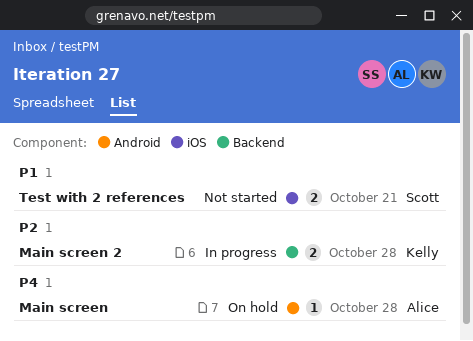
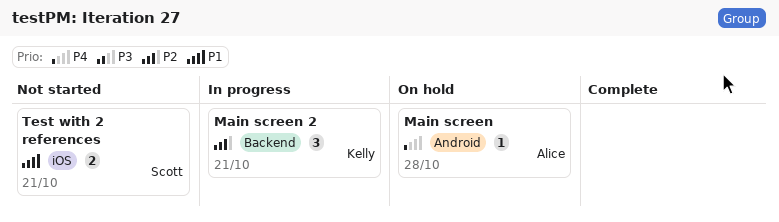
Main screen 2, estimate: 2 -> 3
Main screen 2, due: Oct 28 -> Oct 21

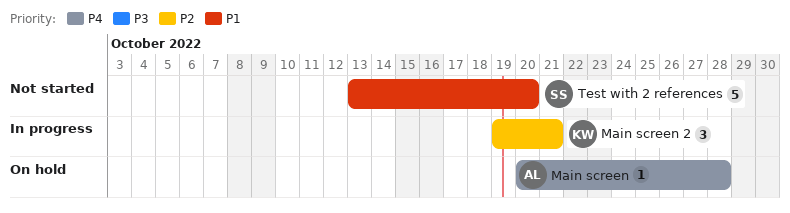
Test with 2 references, estimate: 2 -> 5
Test with 2 references, due: Oct 21 -> Oct 20

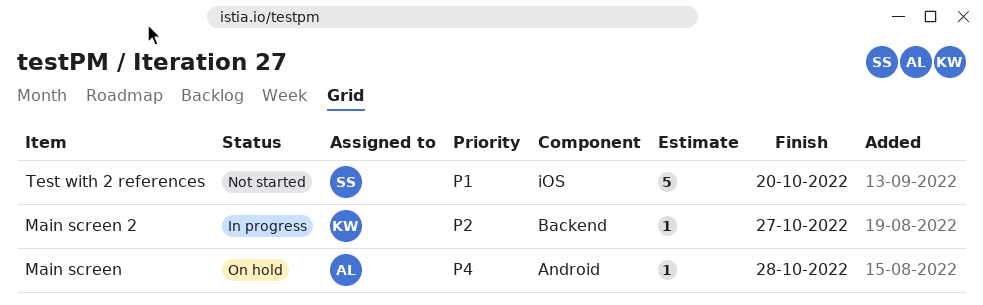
Main screen 2, estimate: 3 -> 1
Main screen 2, due: Oct 21 -> Oct 27

